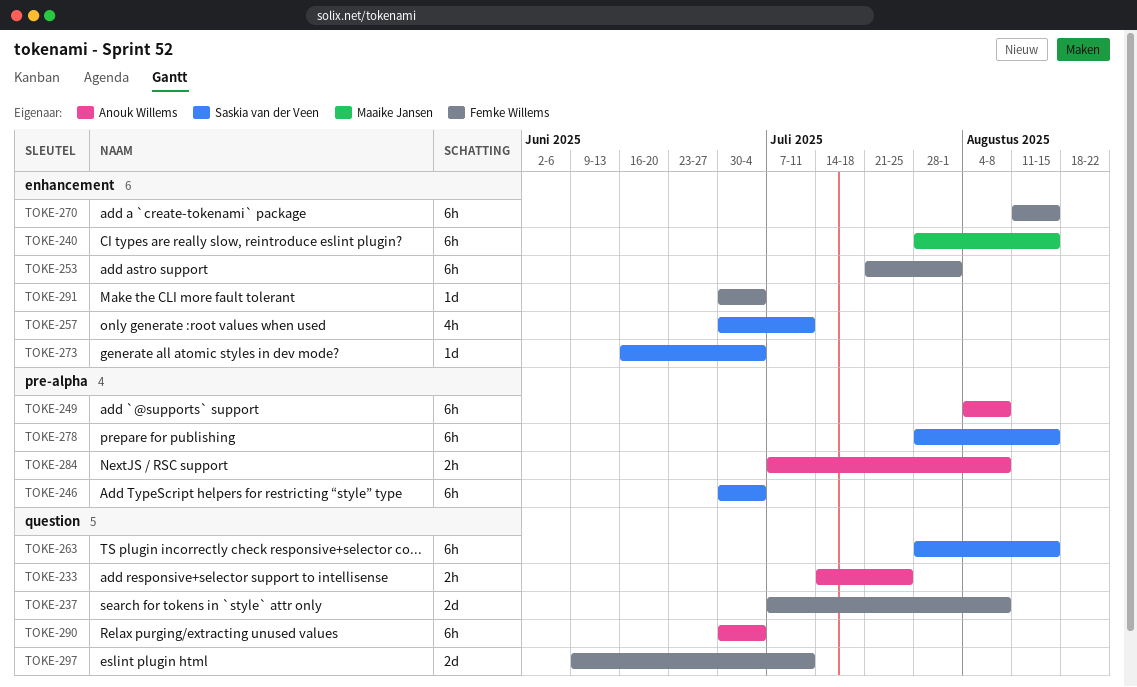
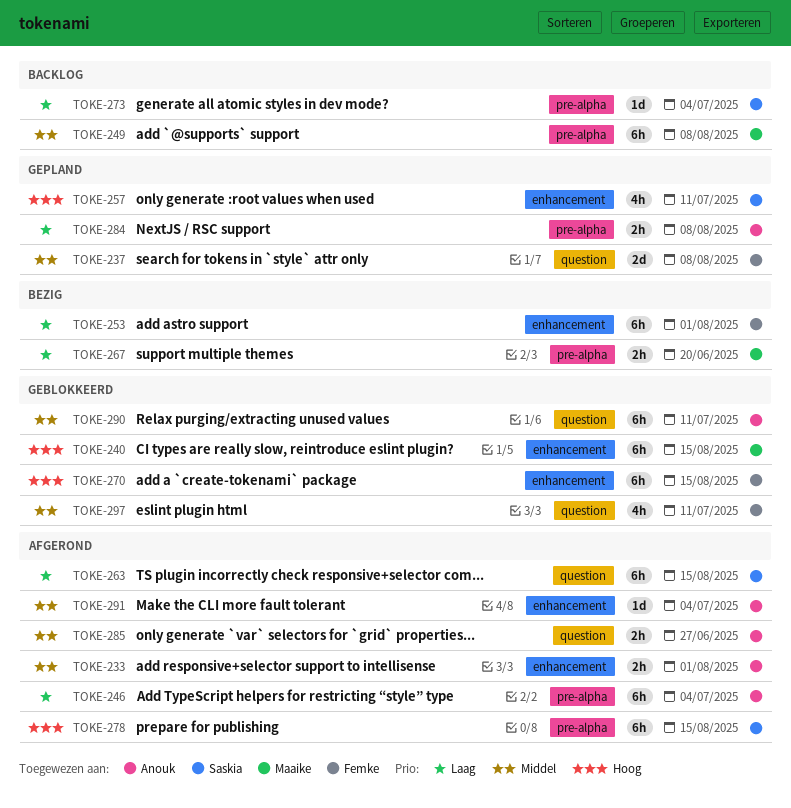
TOKE-233, label: question -> enhancement
TOKE-233, due: Jul 25 -> Aug 1
TOKE-246, owner: Saskia van der Veen -> Anouk Willems
TOKE-249, owner: Anouk Willems -> Maaike Jansen
TOKE-267: none -> present
TOKE-273, label: enhancement -> pre-alpha
TOKE-285: none -> present
TOKE-290, due: Jul 4 -> Jul 11
TOKE-291, owner: Femke Willems -> Anouk Willems
TOKE-297, estimate: 2d -> 4h

